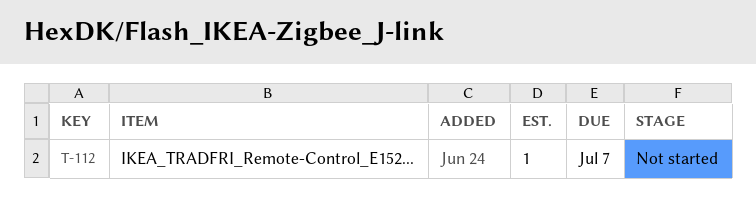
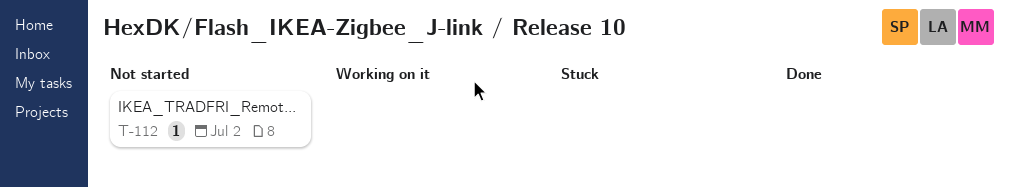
T-112, due: Jul 7 -> Jul 2

